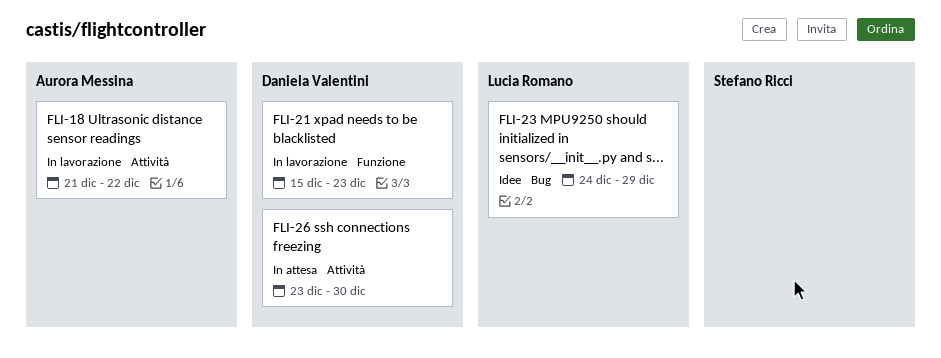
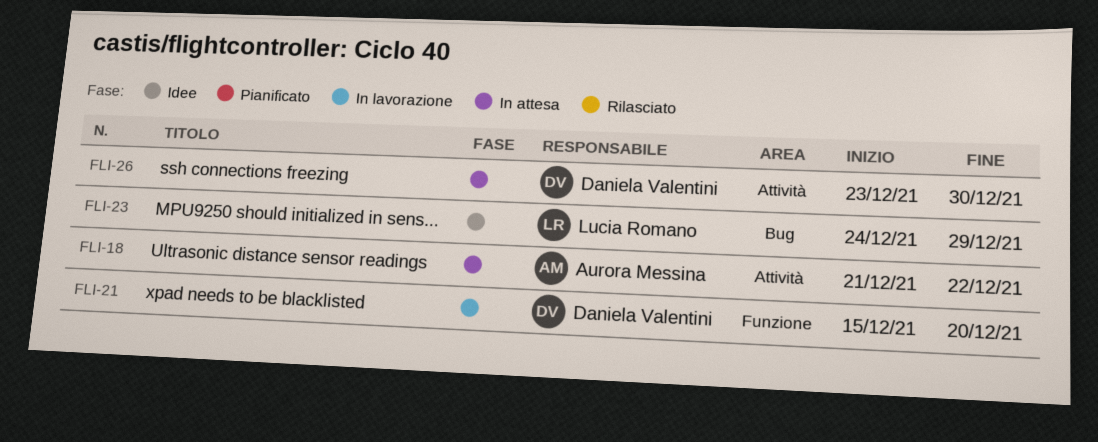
FLI-18, status: In lavorazione -> In attesa
FLI-21, due: Dec 23 -> Dec 20

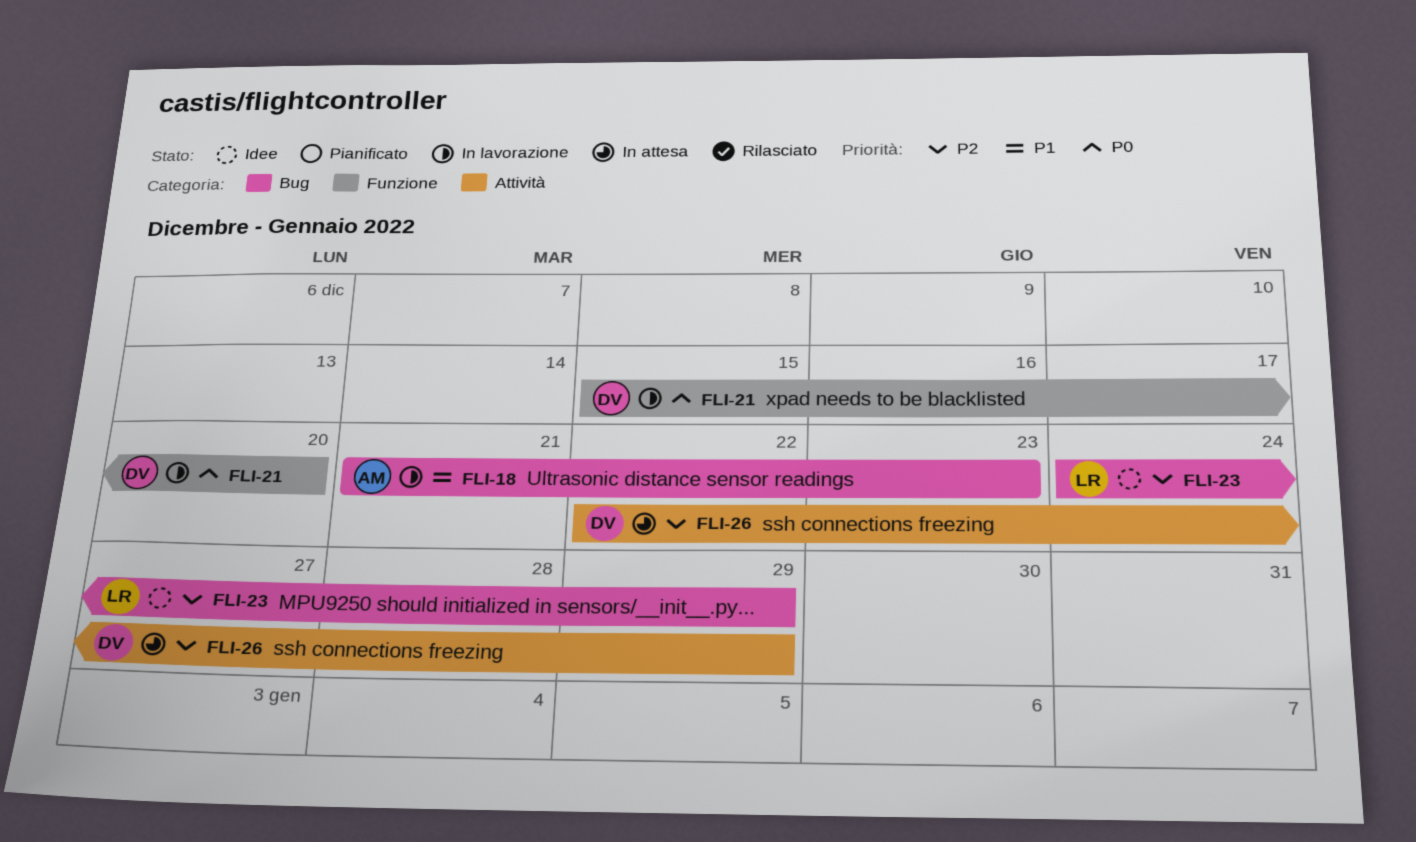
FLI-18, status: In attesa -> In lavorazione
FLI-18, label: Attività -> Bug
FLI-18, due: Dec 22 -> Dec 23
FLI-26, start: Dec 23 -> Dec 22
FLI-26, due: Dec 30 -> Dec 29

